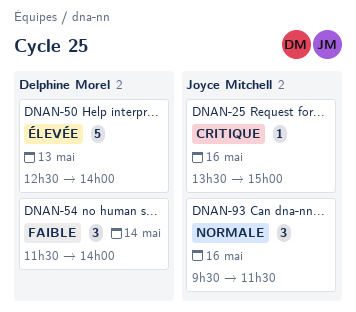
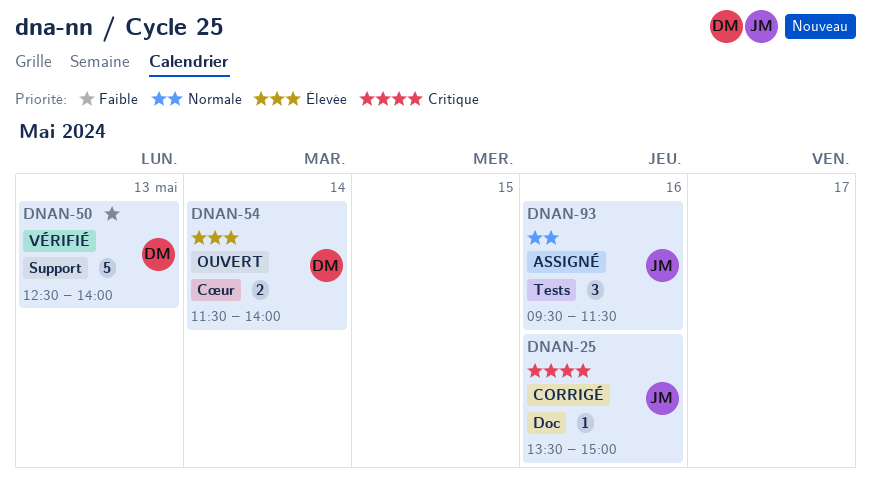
DNAN-50, priority: Élevée -> Faible
DNAN-54, priority: Faible -> Élevée
DNAN-54, estimate: 3 -> 2

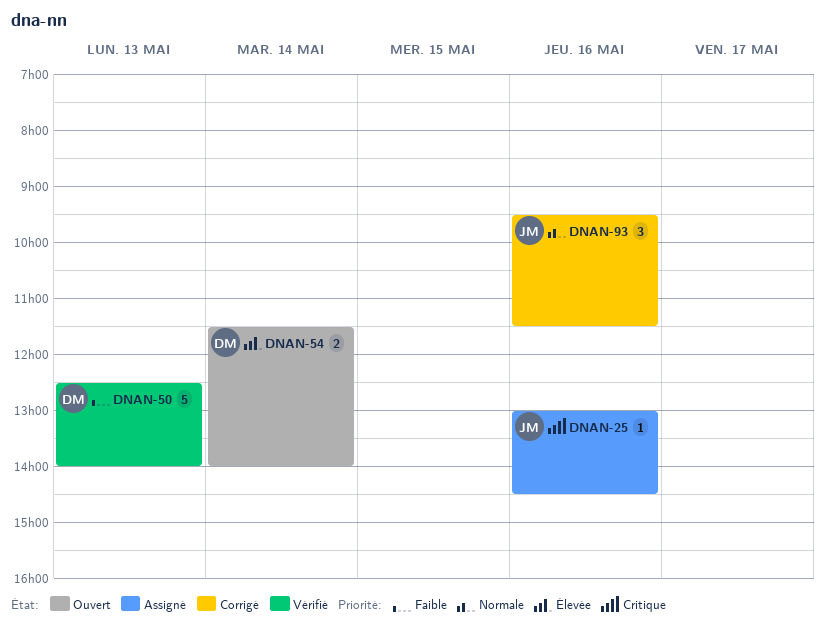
DNAN-25, status: Corrigé -> Assigné
DNAN-25, begins: 13:30 -> 13:00
DNAN-25, ends: 15:00 -> 14:30
DNAN-93, status: Assigné -> Corrigé

